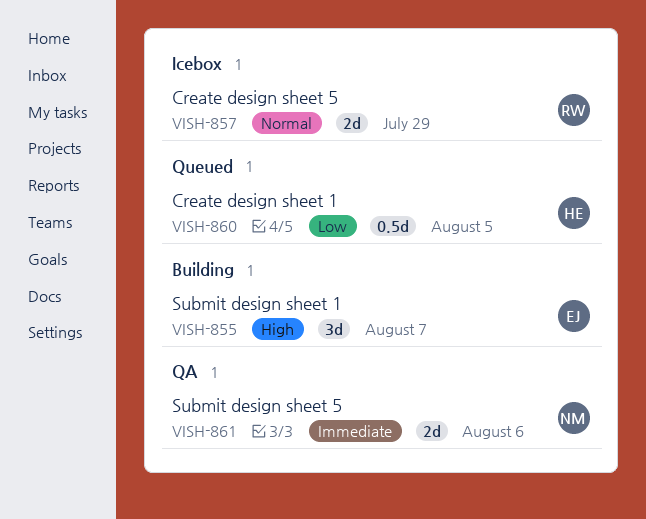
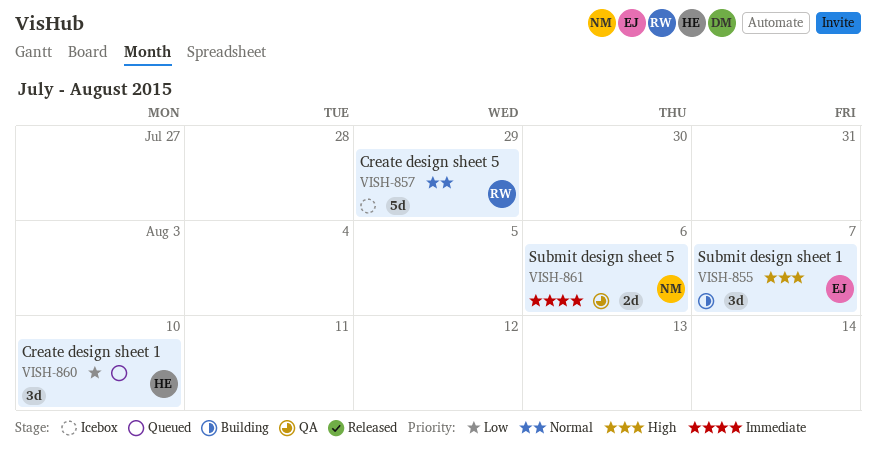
VISH-857, estimate: 2d -> 5d
VISH-860, estimate: 0.5d -> 3d
VISH-860, due: Aug 5 -> Aug 10

